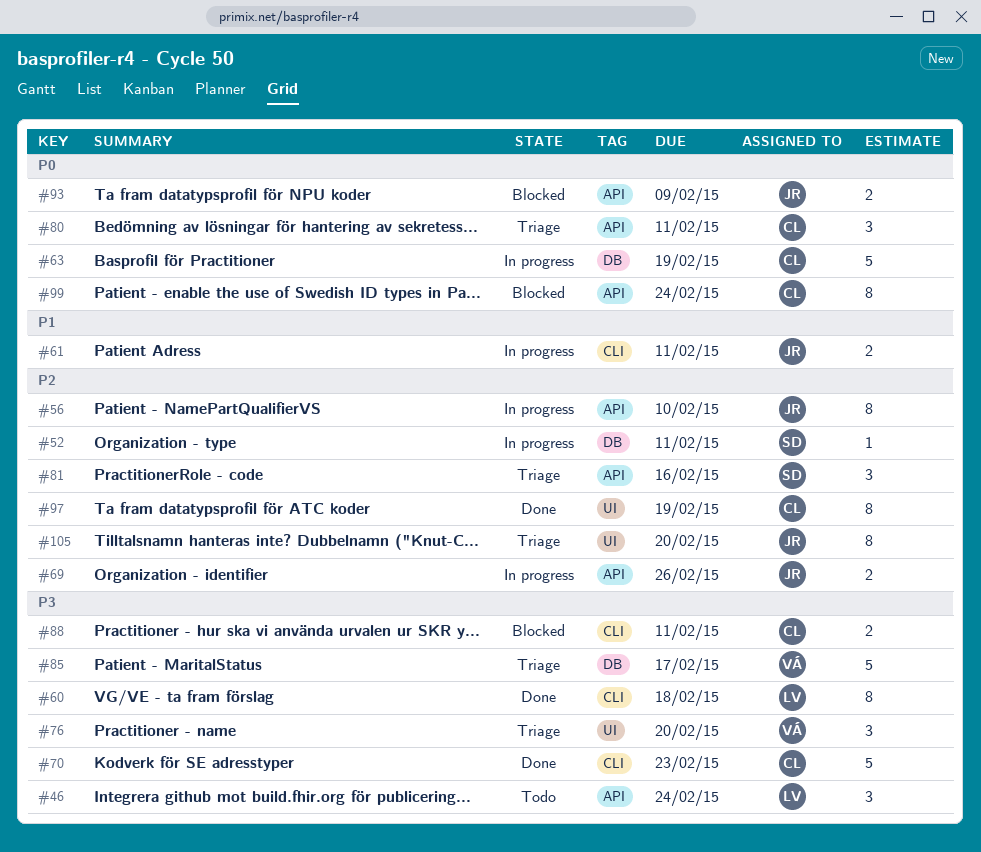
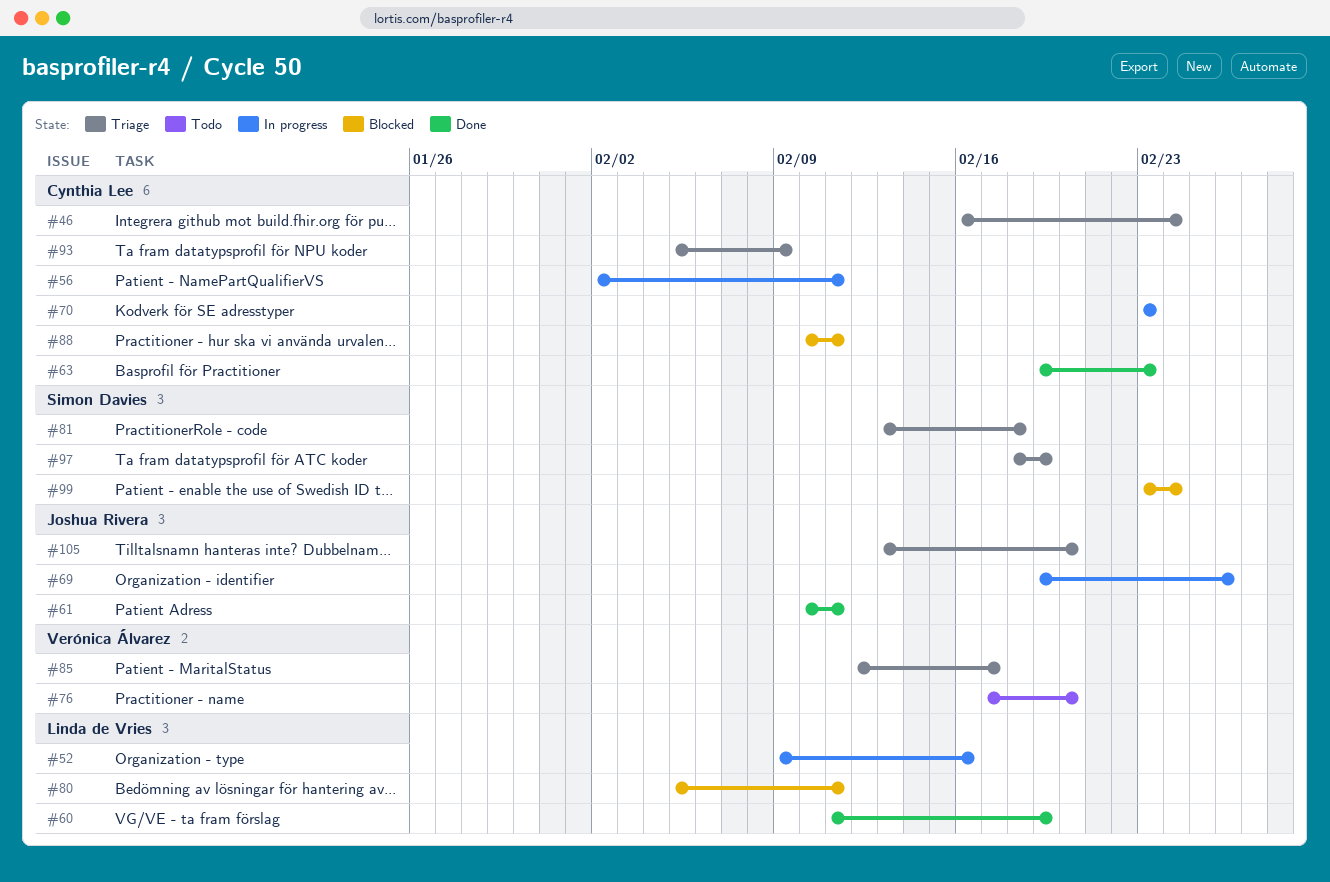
#46, status: Todo -> Triage
#46, owner: Linda de Vries -> Cynthia Lee
#52, owner: Simon Davies -> Linda de Vries
#52, due: Feb 11 -> Feb 16
#56, owner: Joshua Rivera -> Cynthia Lee
#56, due: Feb 10 -> Feb 11
#60, due: Feb 18 -> Feb 19
#61, status: In progress -> Done
#63, status: In progress -> Done
#63, due: Feb 19 -> Feb 23
#70, status: Done -> In progress
#76, status: Triage -> Todo
#80, status: Triage -> Blocked
#80, owner: Cynthia Lee -> Linda de Vries
#81, due: Feb 16 -> Feb 18
#93, status: Blocked -> Triage
#93, owner: Joshua Rivera -> Cynthia Lee
#97, status: Done -> Triage
#97, owner: Cynthia Lee -> Simon Davies
#99, owner: Cynthia Lee -> Simon Davies

